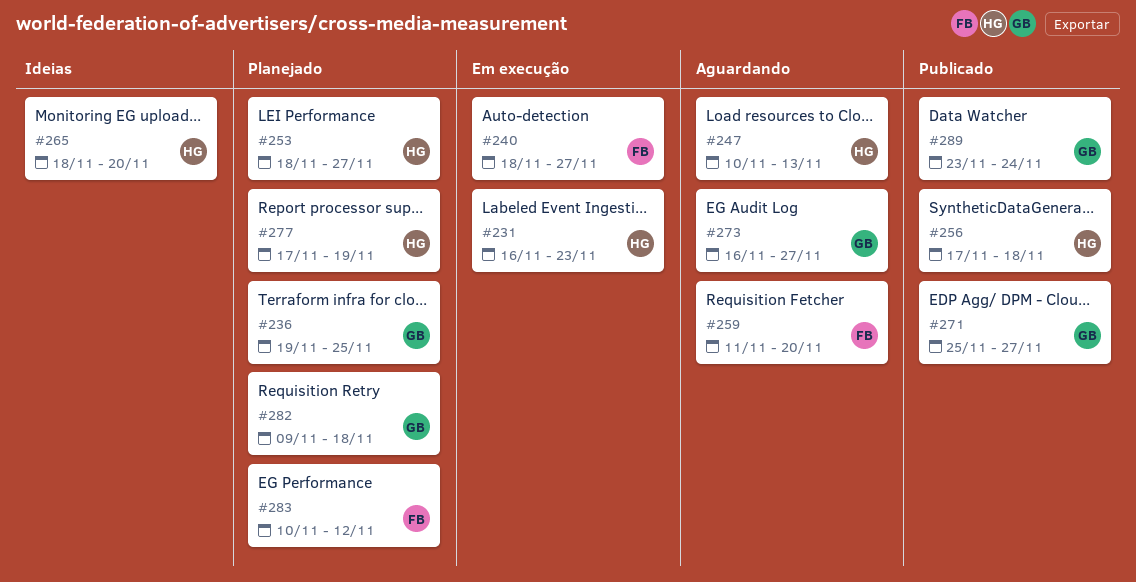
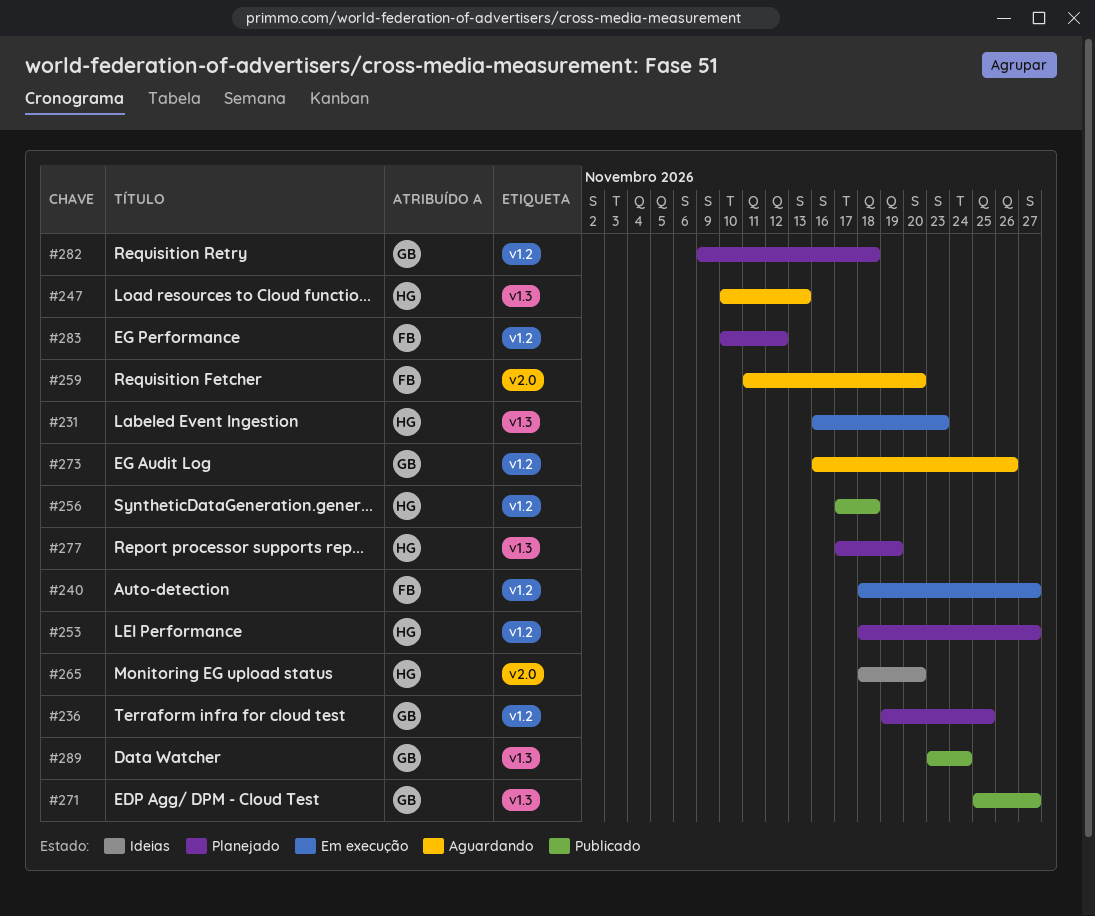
#273, due: Nov 27 -> Nov 26

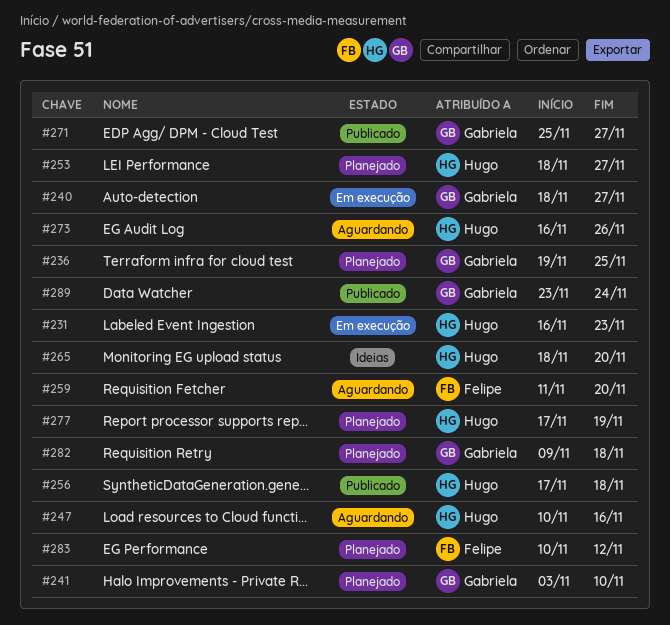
#240, owner: Felipe -> Gabriela
#241: none -> present
#247, due: Nov 13 -> Nov 16
#273, owner: Gabriela -> Hugo

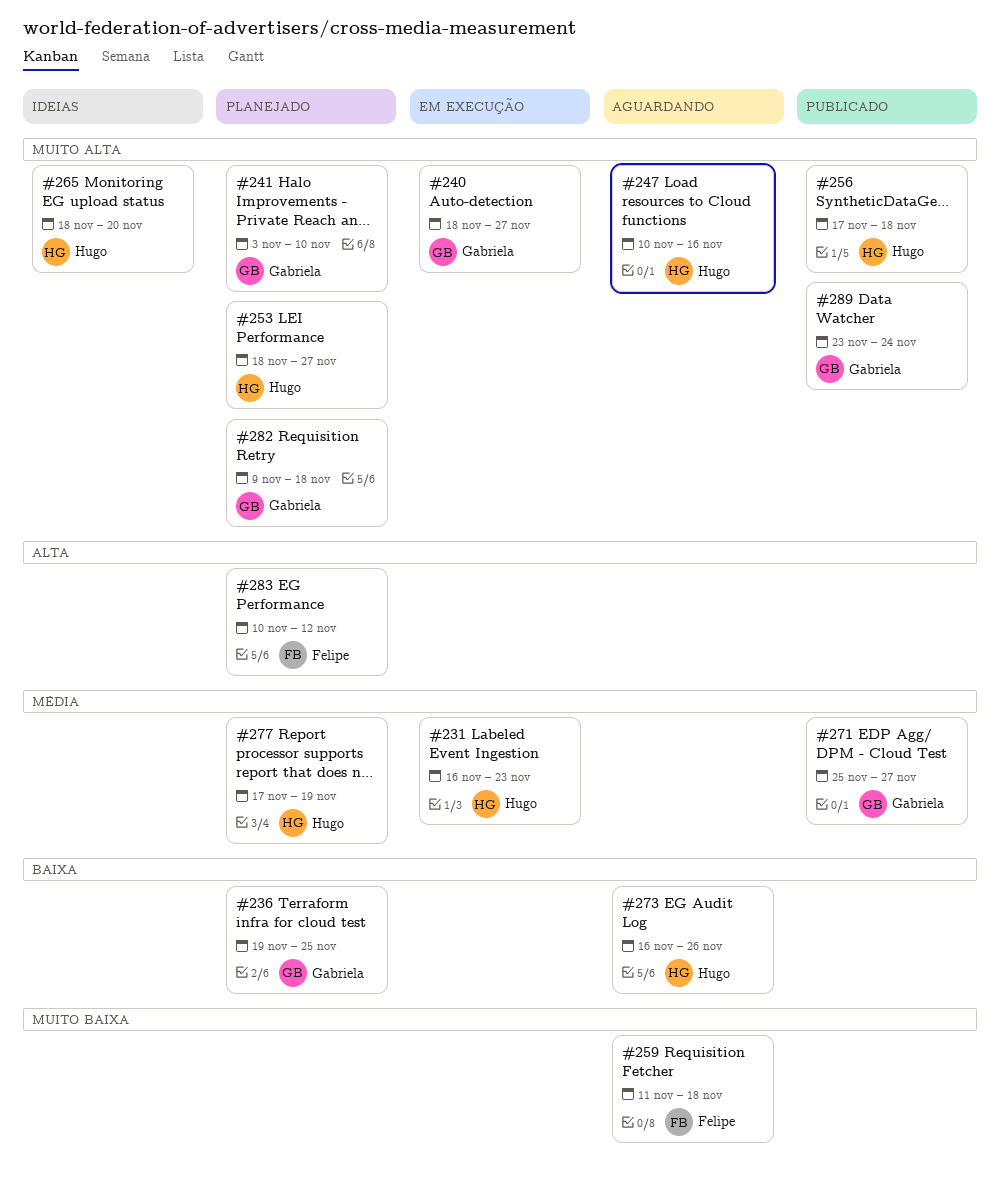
#259, due: Nov 20 -> Nov 18

